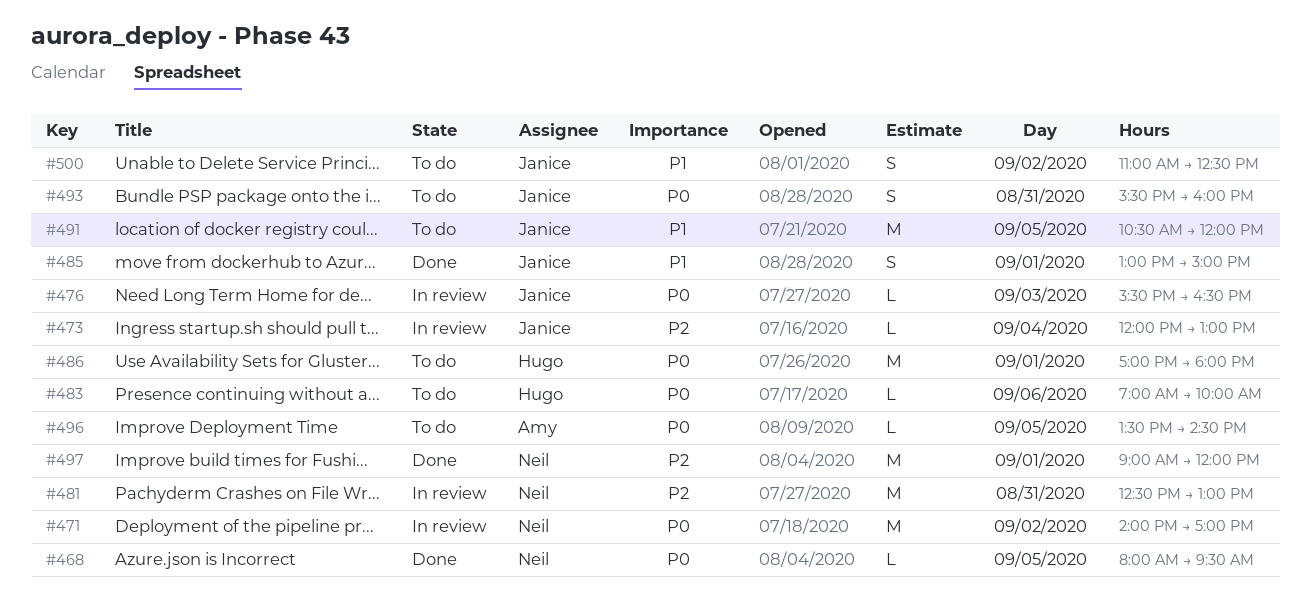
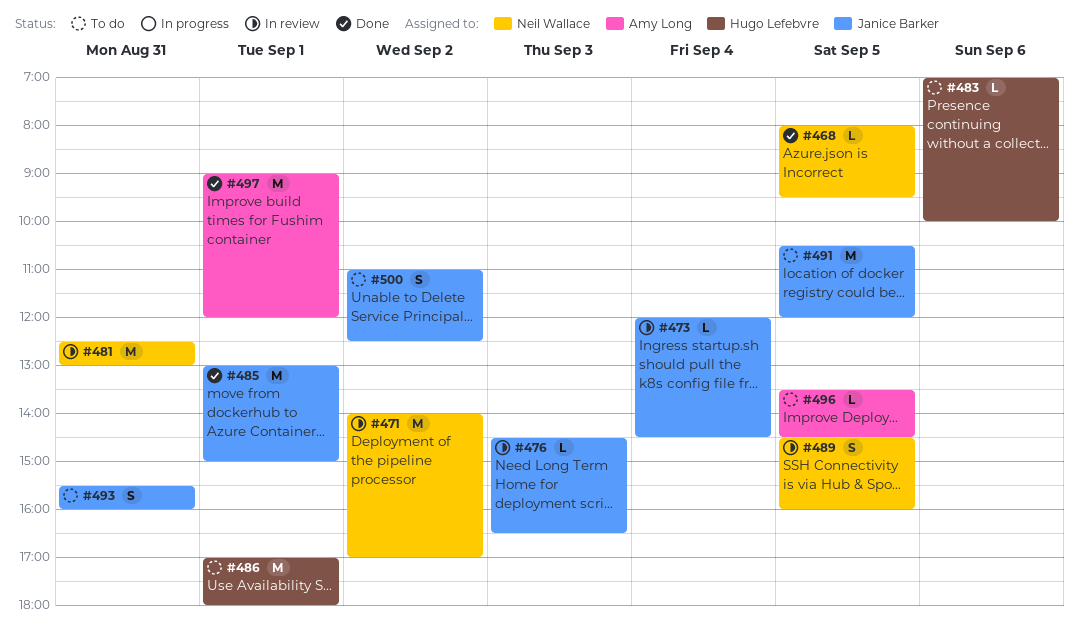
#473, ends: 13:00 -> 14:30
#476, begins: 15:30 -> 14:30
#485, estimate: S -> M
#489: none -> present
#497, owner: Neil Wallace -> Amy Long

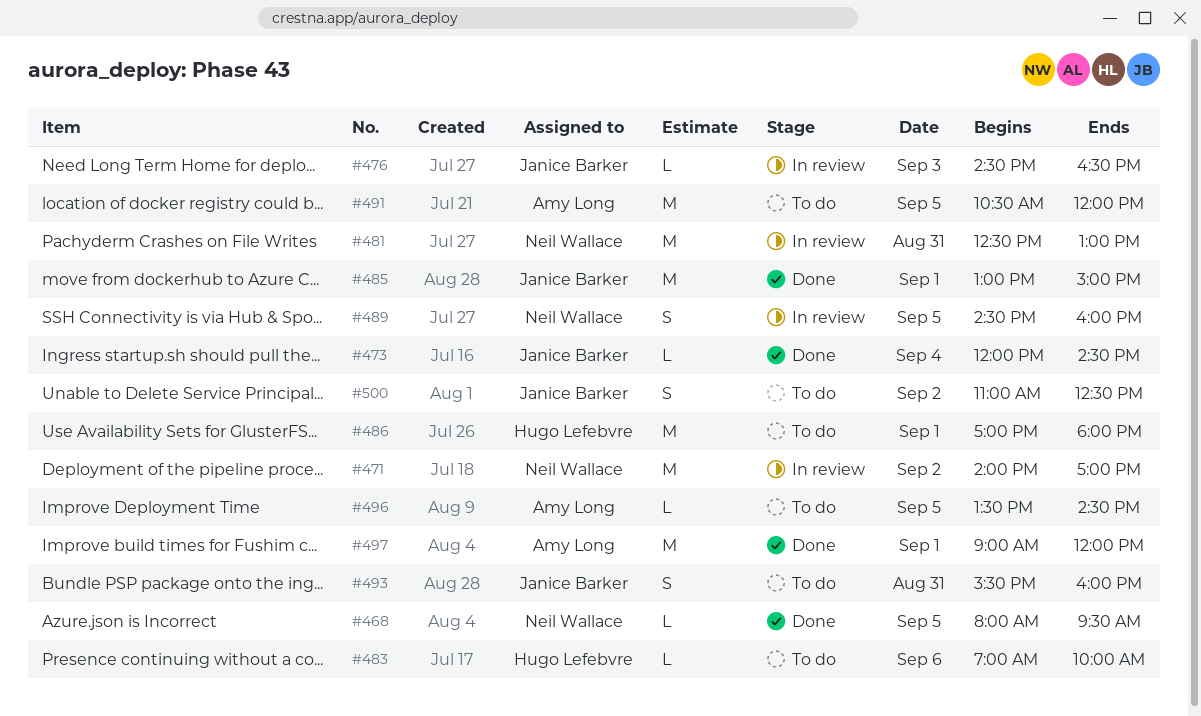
#473, status: In review -> Done
#491, owner: Janice Barker -> Amy Long

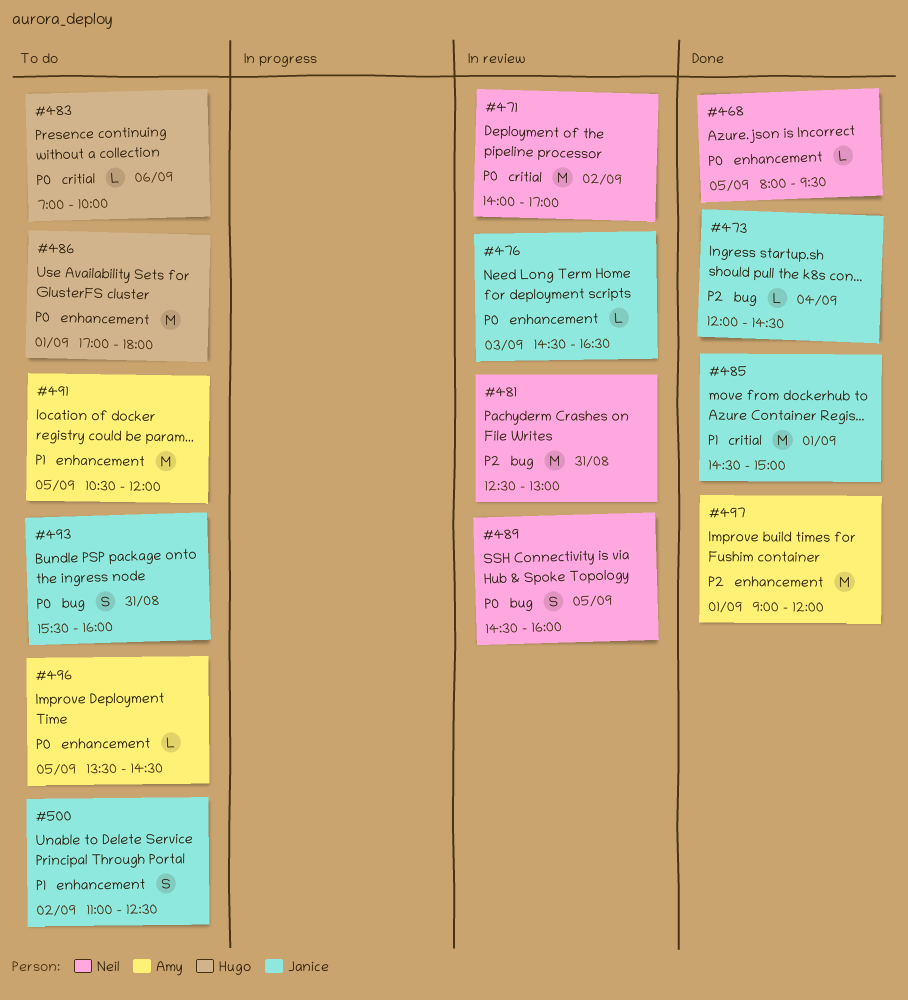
#485, begins: 13:00 -> 14:30

